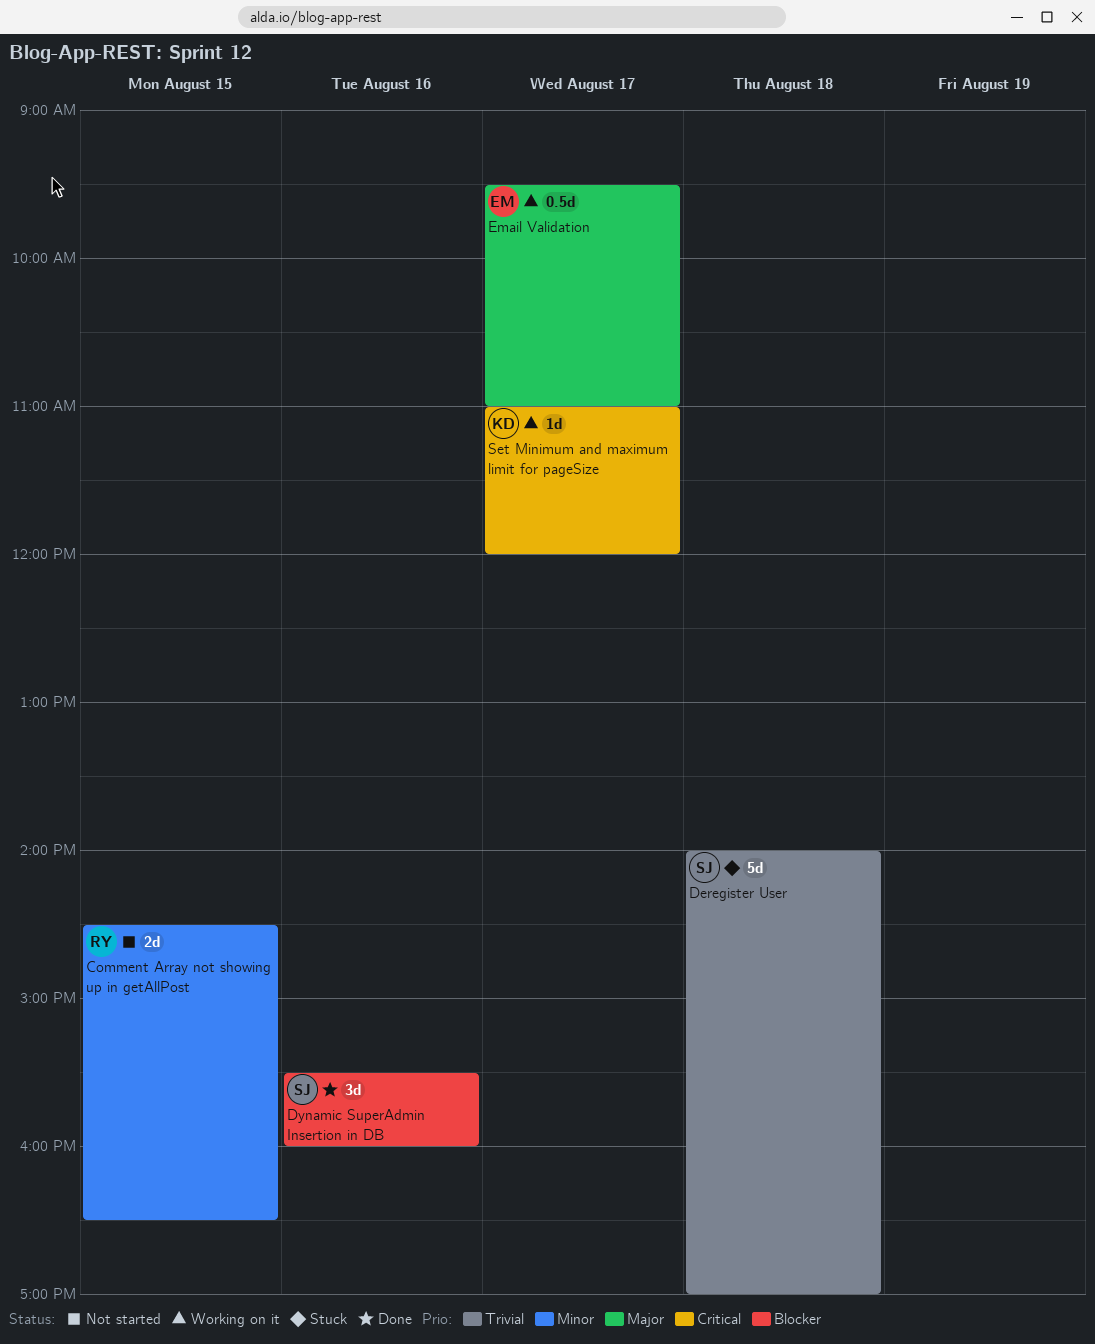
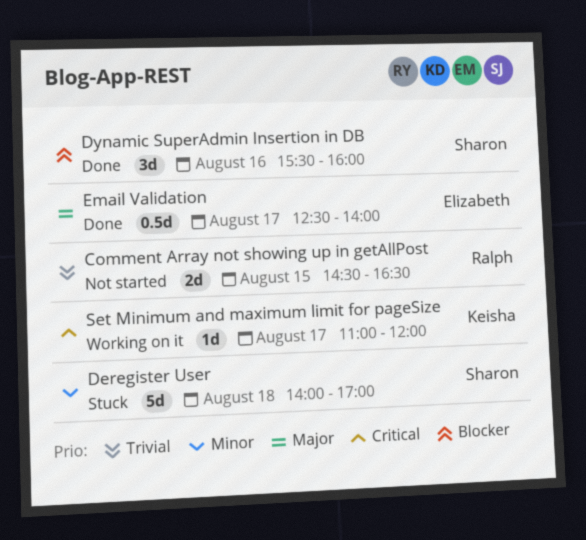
Comment Array not showing up in getAllPost, priority: Minor -> Trivial
Deregister User, priority: Trivial -> Minor
Email Validation, status: Working on it -> Done
Email Validation, begins: 09:30 -> 12:30
Email Validation, ends: 11:00 -> 14:00

